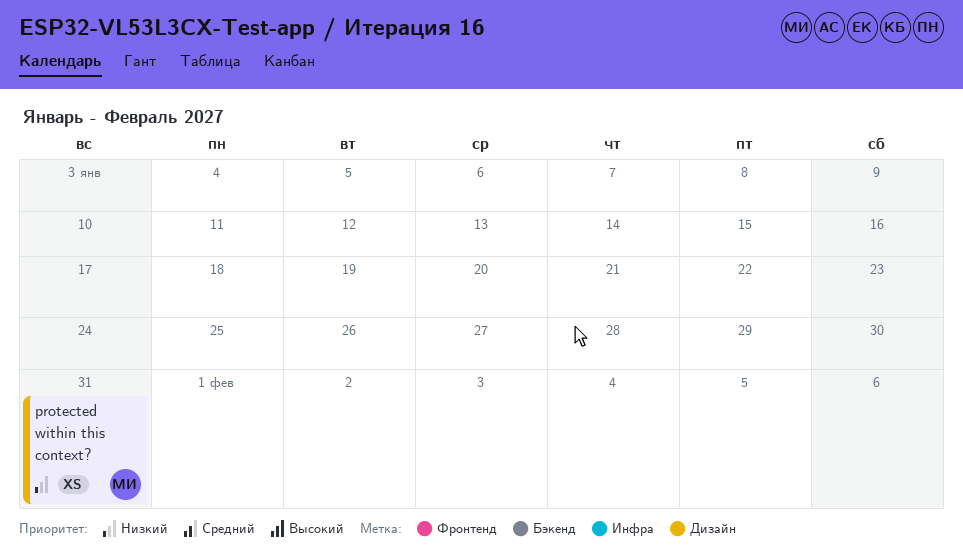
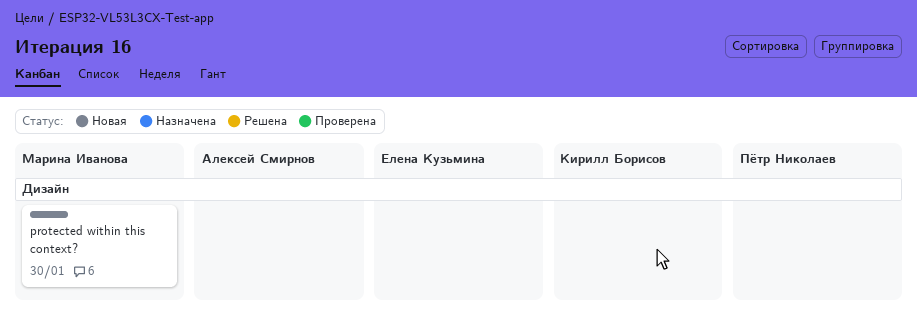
protected within this context?, due: Jan 31 -> Jan 30

